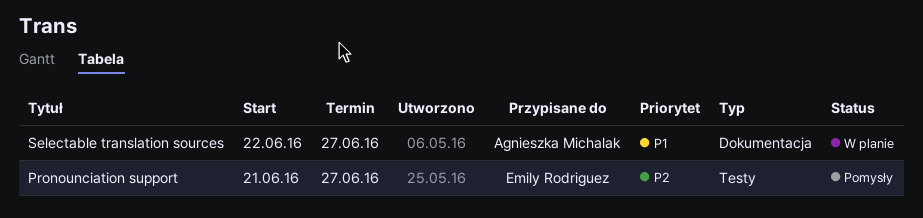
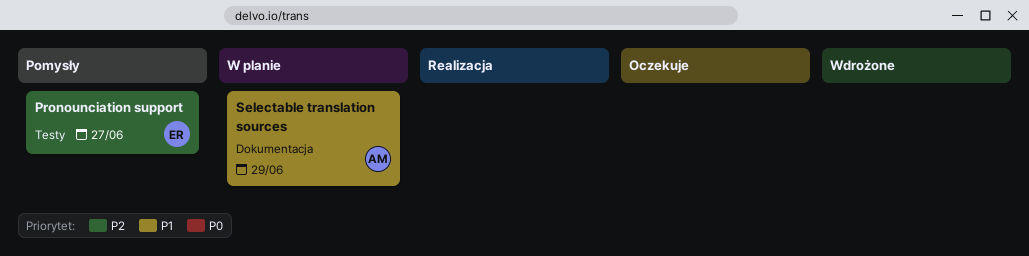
Selectable translation sources, due: Jun 27 -> Jun 29

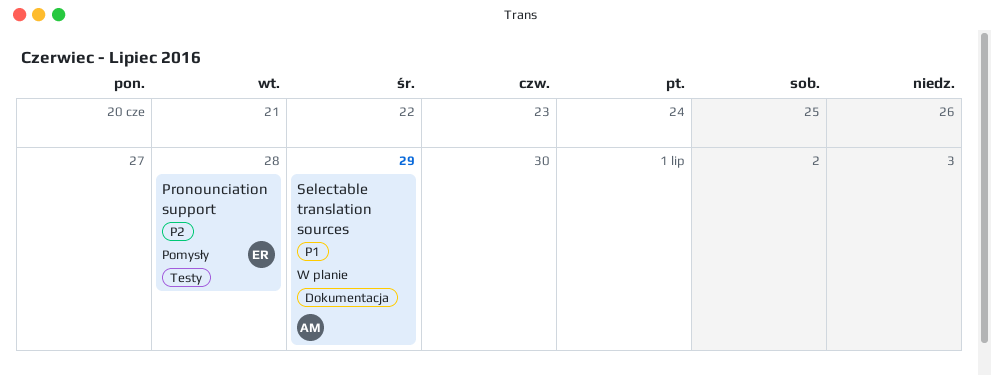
Pronounciation support, due: Jun 27 -> Jun 28

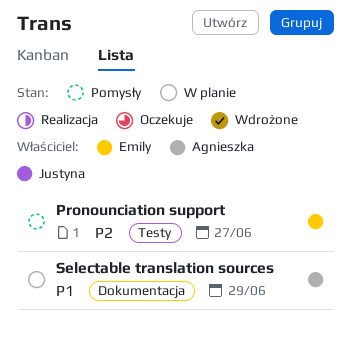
Pronounciation support, due: Jun 28 -> Jun 27

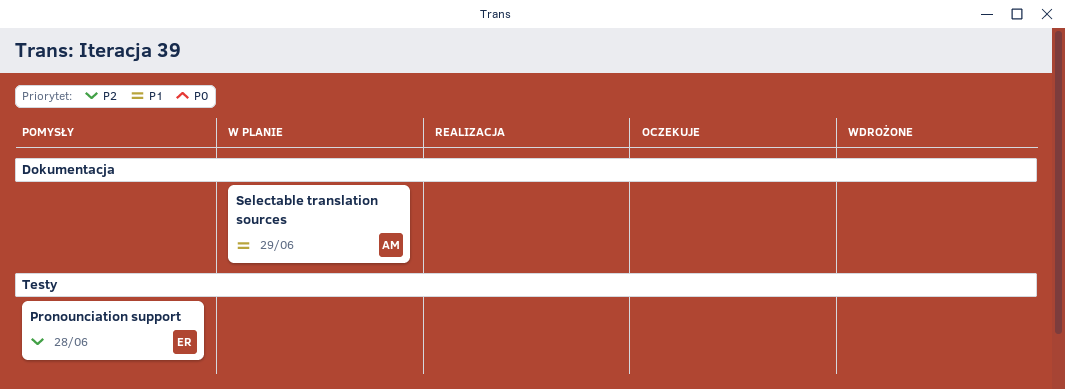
Pronounciation support, due: Jun 27 -> Jun 28

